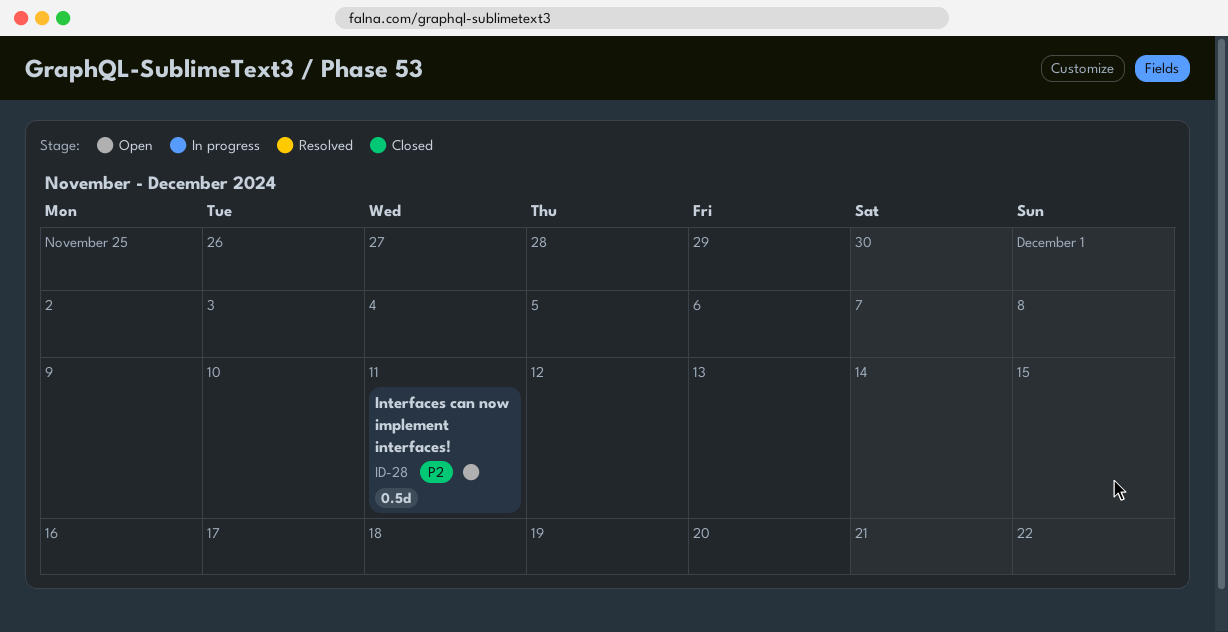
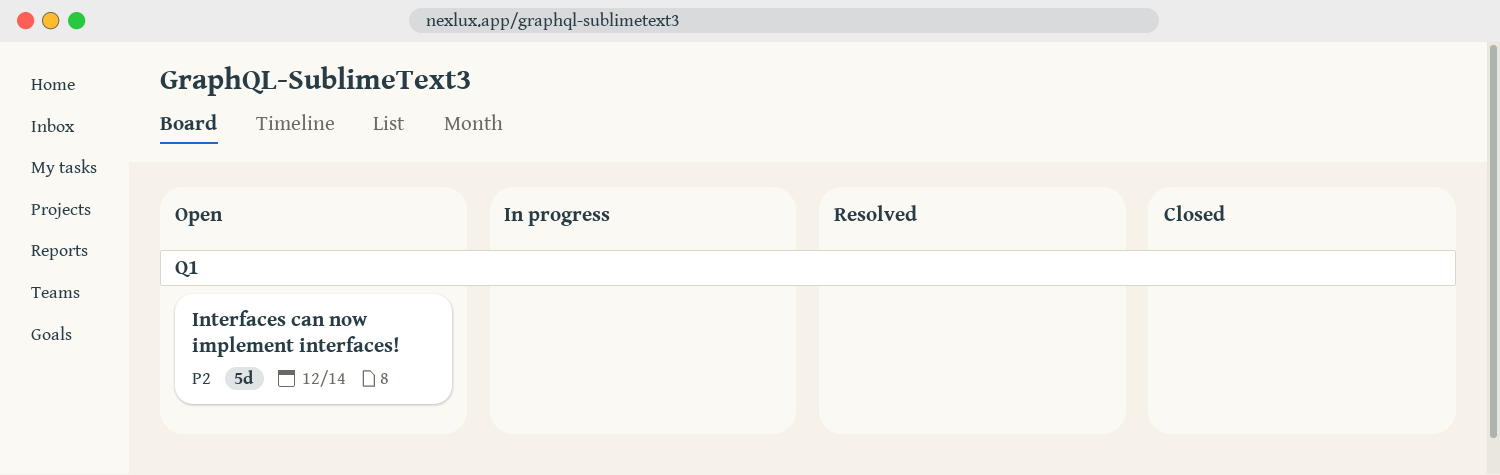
Interfaces can now implement interfaces!, estimate: 0.5d -> 5d
Interfaces can now implement interfaces!, due: Dec 11 -> Dec 14

